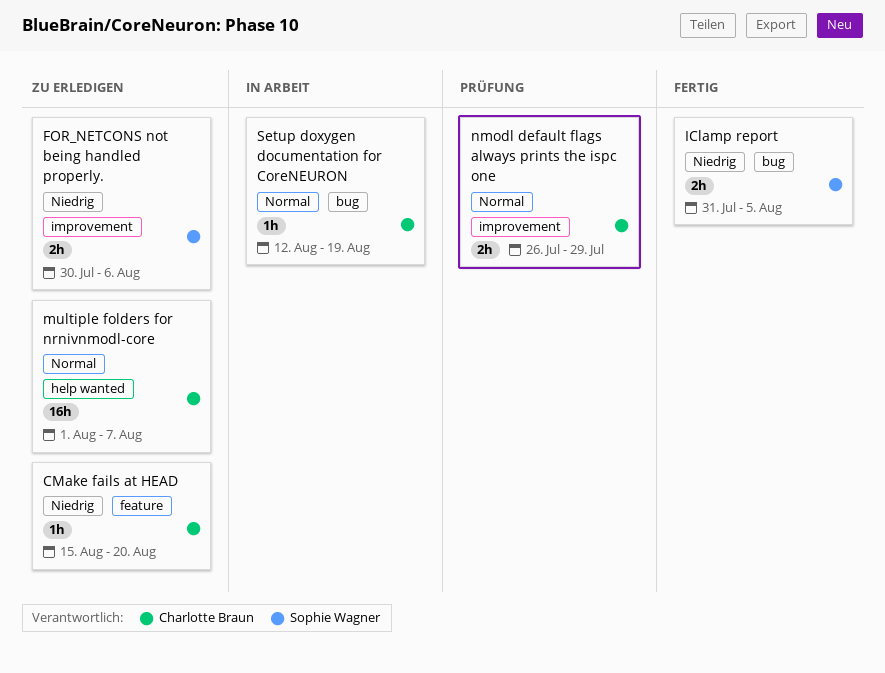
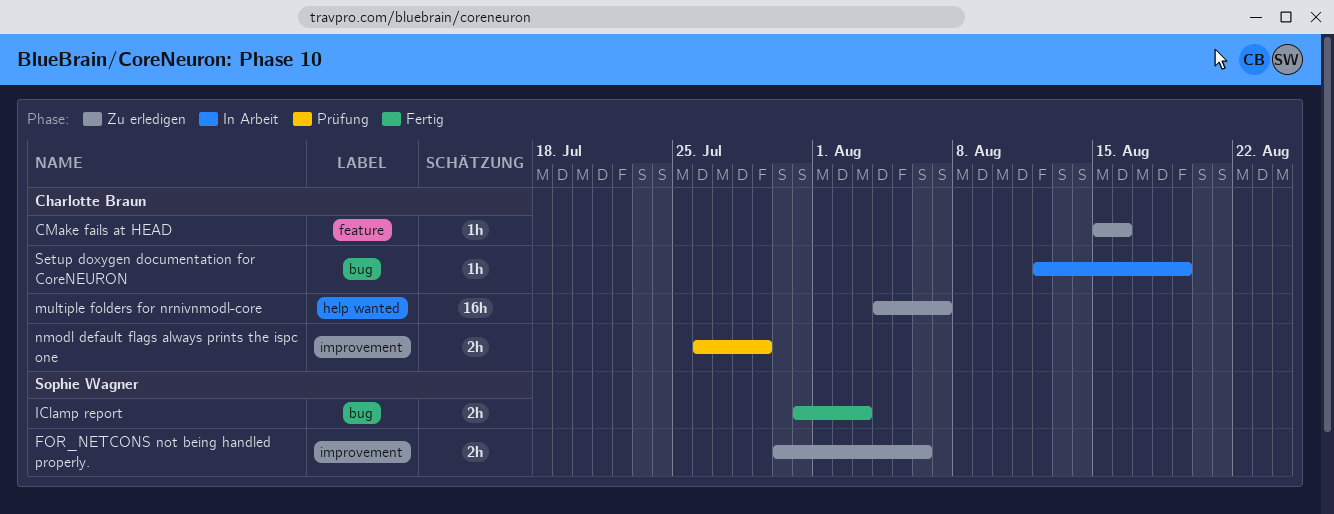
CMake fails at HEAD, due: Aug 20 -> Aug 16
IClamp report, due: Aug 5 -> Aug 3
multiple folders for nrnivnmodl-core, start: Aug 1 -> Aug 4

